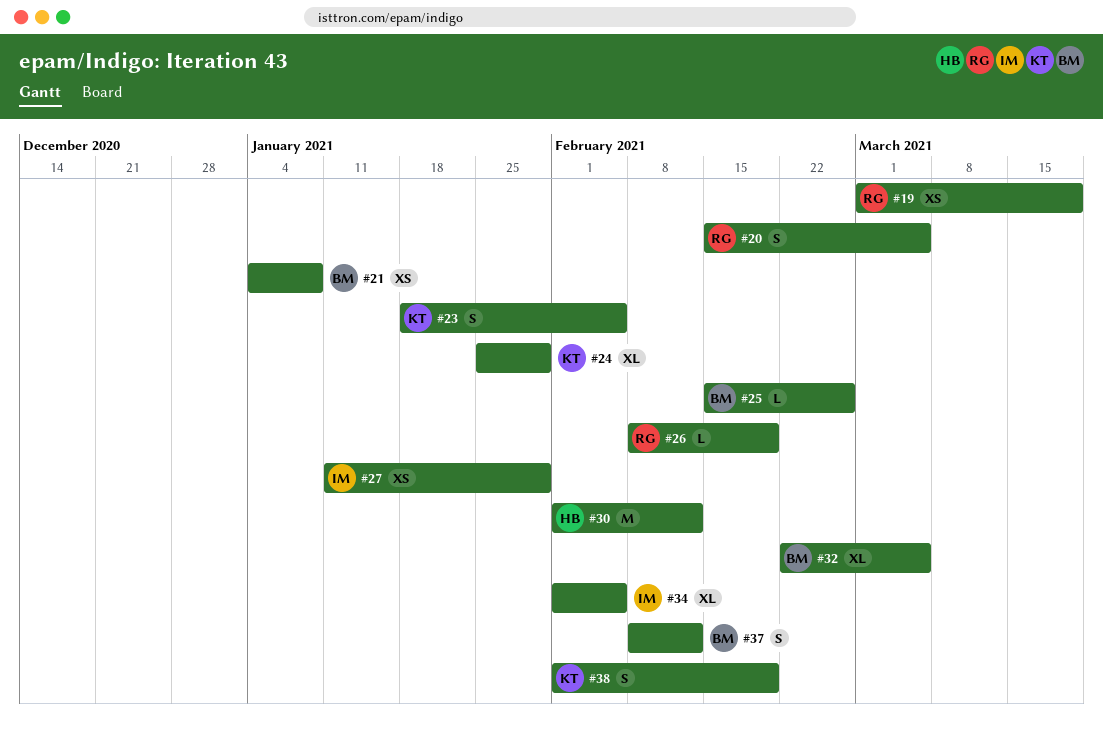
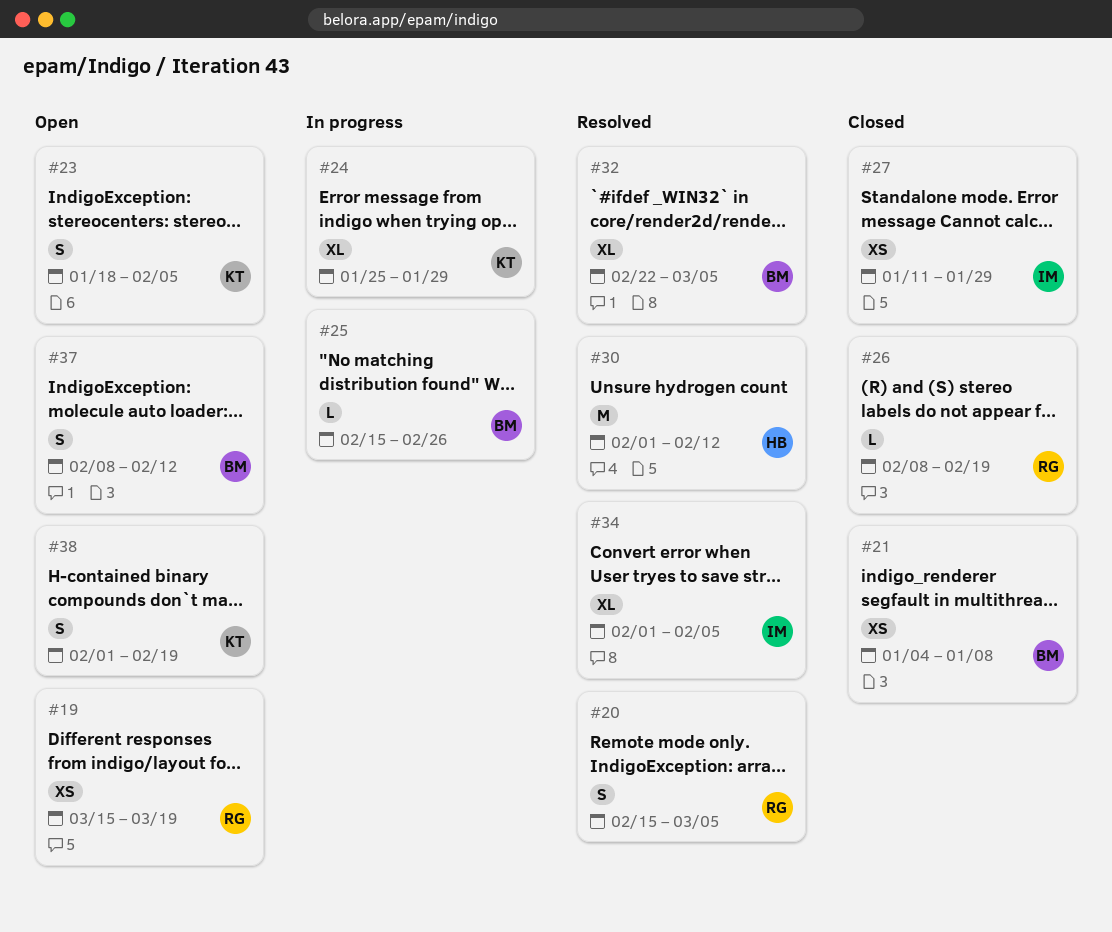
#19, start: Mar 1 -> Mar 15

